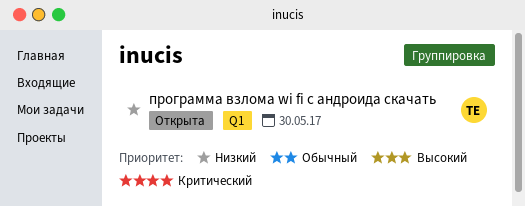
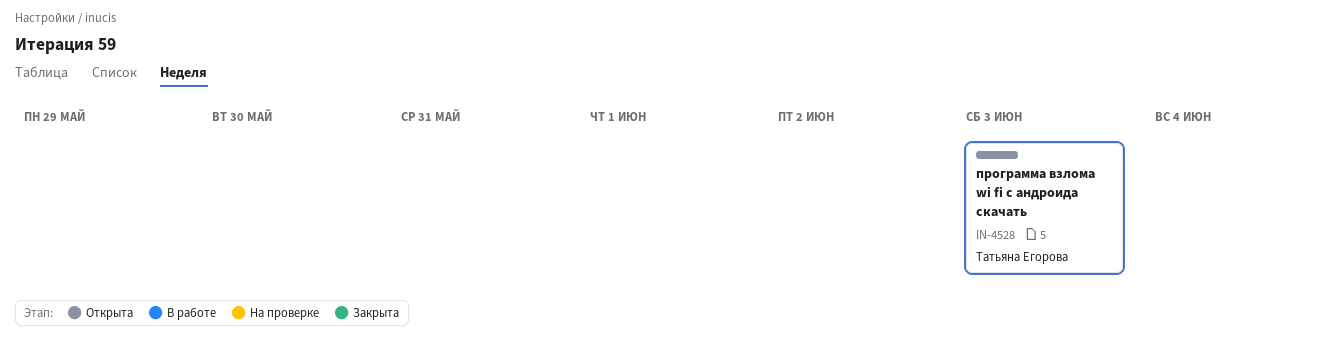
программа взлома wi fi с андроида скачать, due: May 30 -> Jun 3

